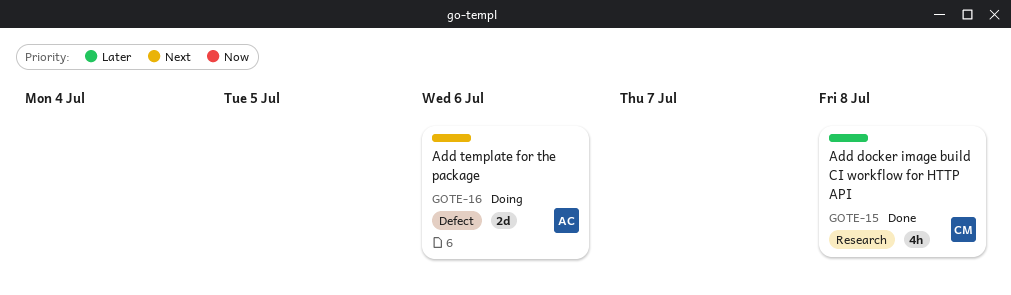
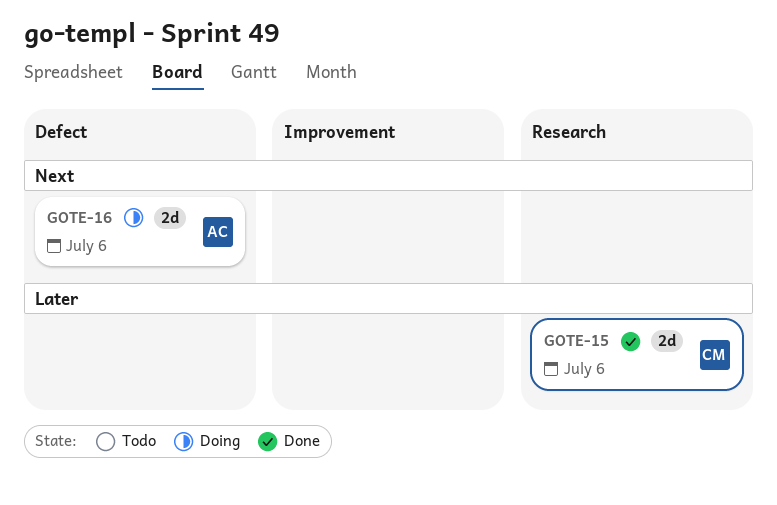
GOTE-15, estimate: 4h -> 2d
GOTE-15, due: Jul 8 -> Jul 6

